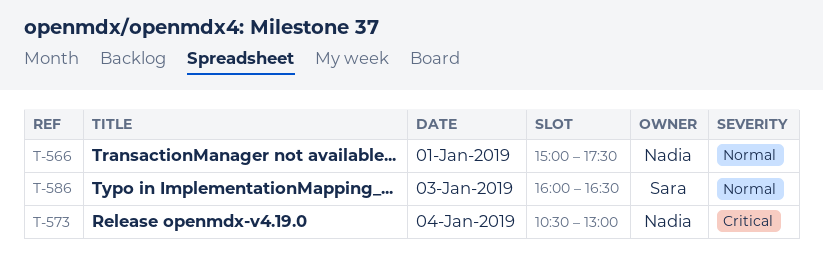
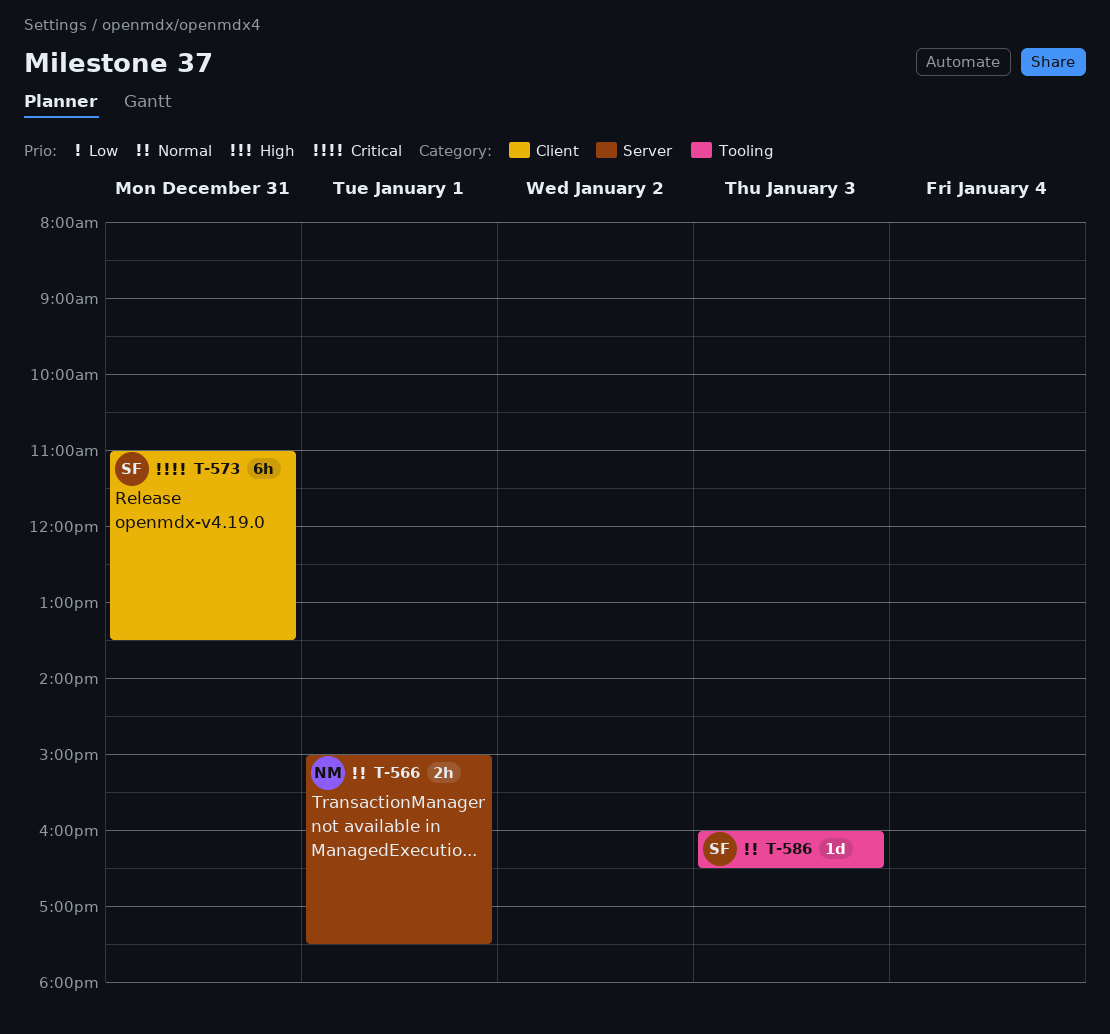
T-573, owner: Nadia -> Sara
T-573, day: Jan 4 -> Dec 31
T-573, begins: 10:30 -> 11:00
T-573, ends: 13:00 -> 13:30

